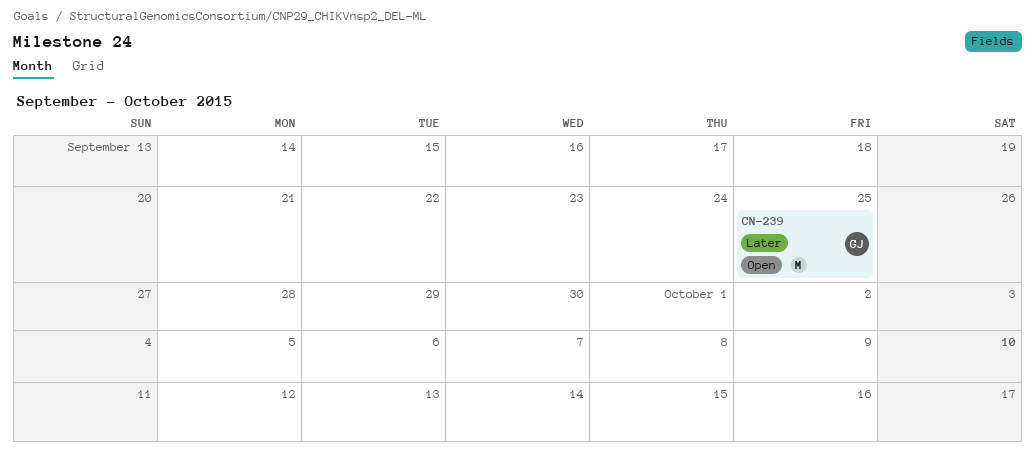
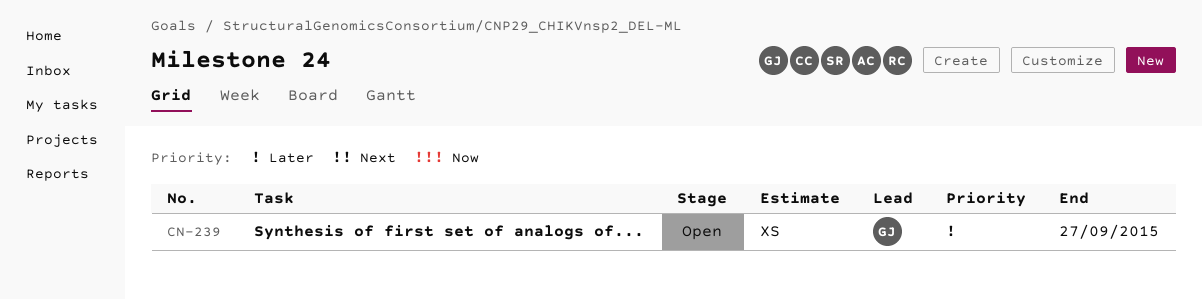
CN-239, estimate: M -> XS
CN-239, due: Sep 25 -> Sep 27

